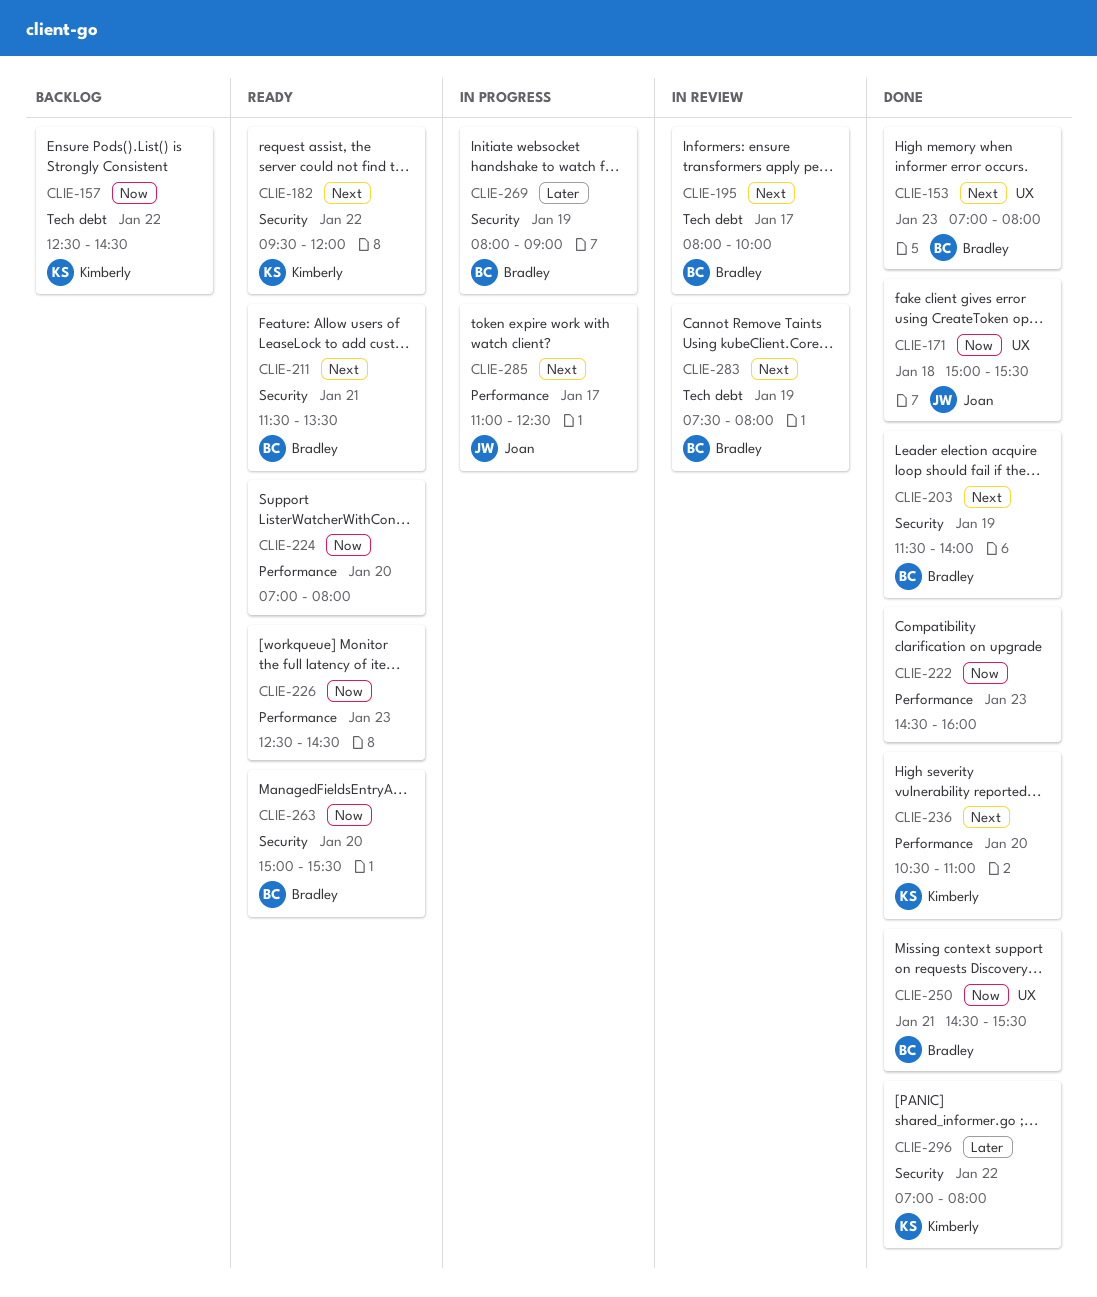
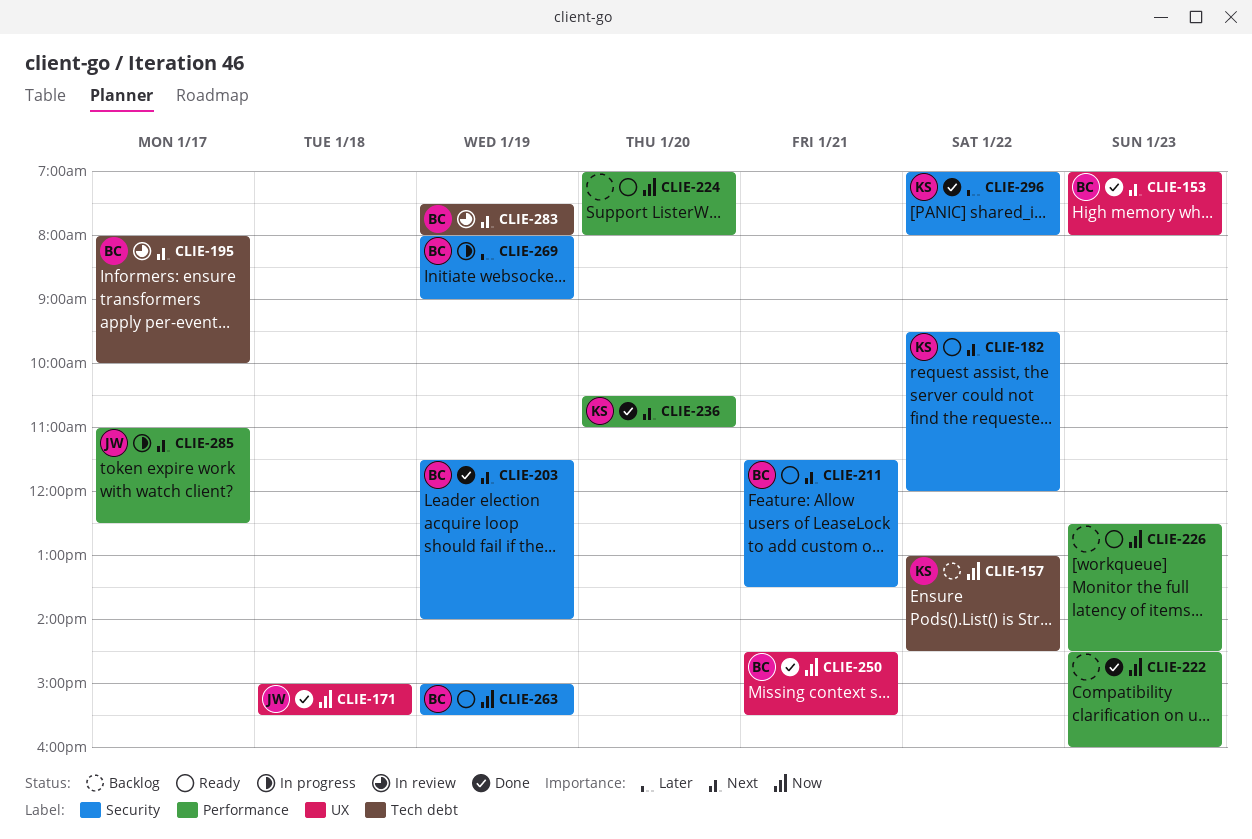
CLIE-157, begins: 12:30 -> 13:00
CLIE-263, day: Jan 20 -> Jan 19

